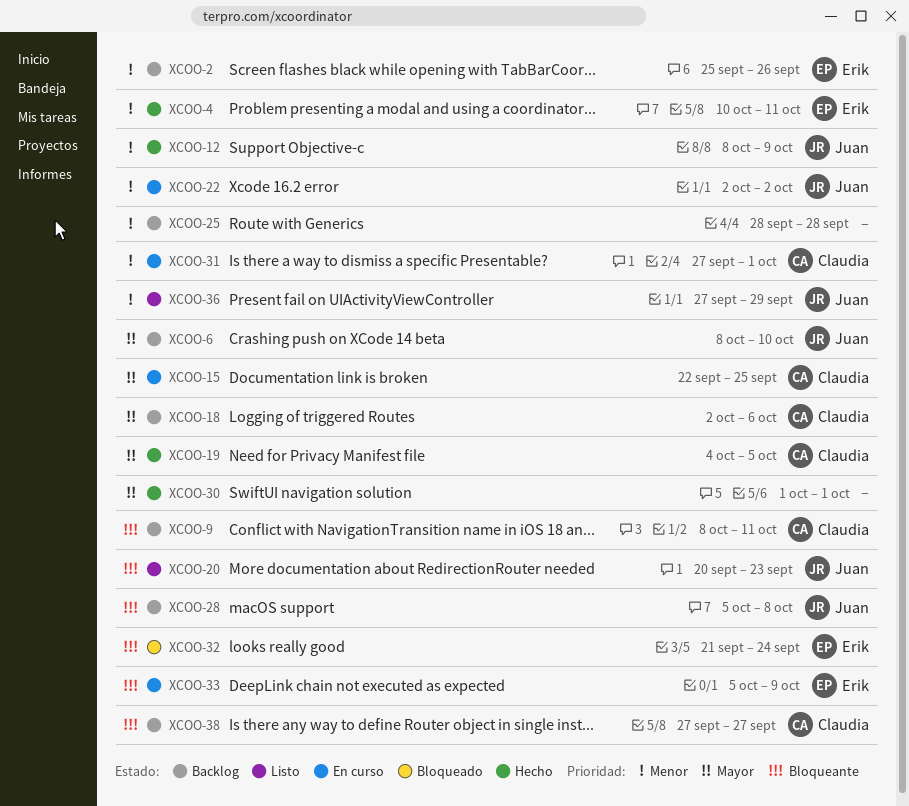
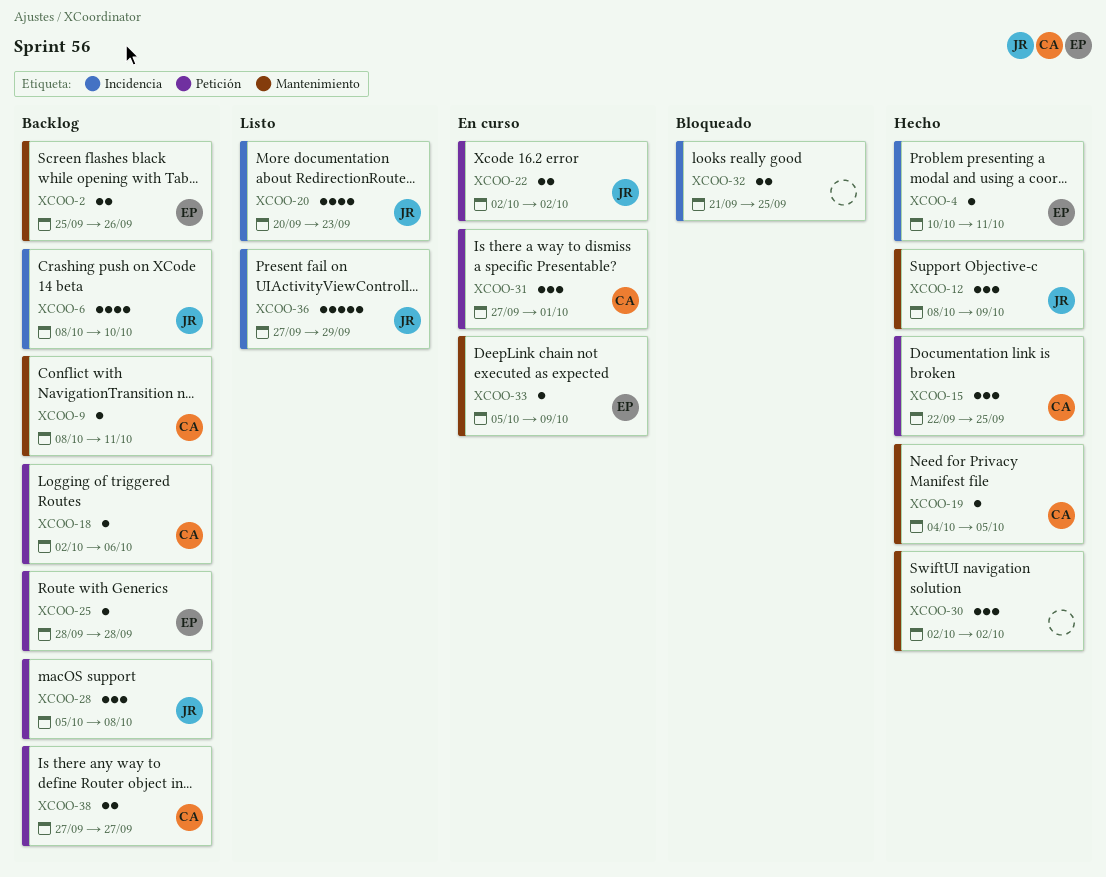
XCOO-15, status: En curso -> Hecho
XCOO-25, owner: none -> Erik
XCOO-30, start: Oct 1 -> Oct 2
XCOO-30, due: Oct 1 -> Oct 2
XCOO-32, owner: Erik -> none
XCOO-32, due: Sep 24 -> Sep 25

